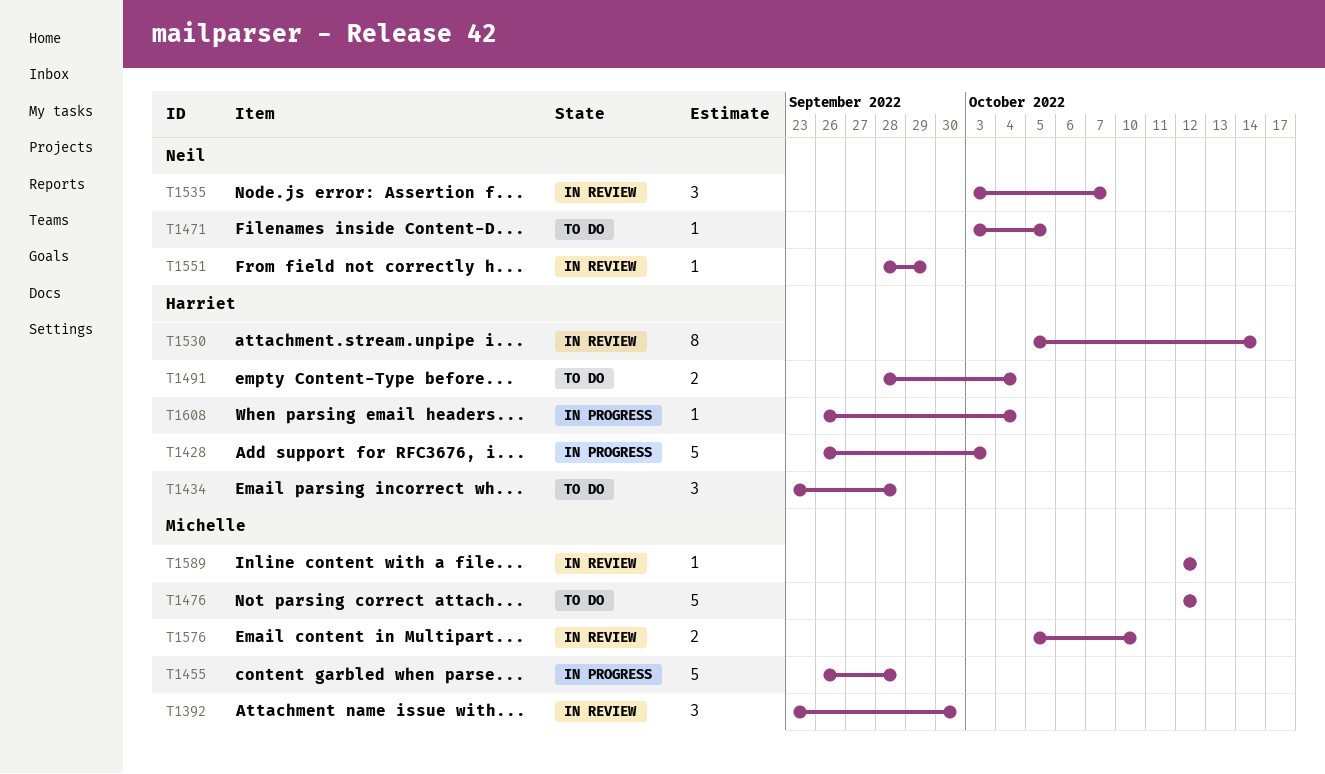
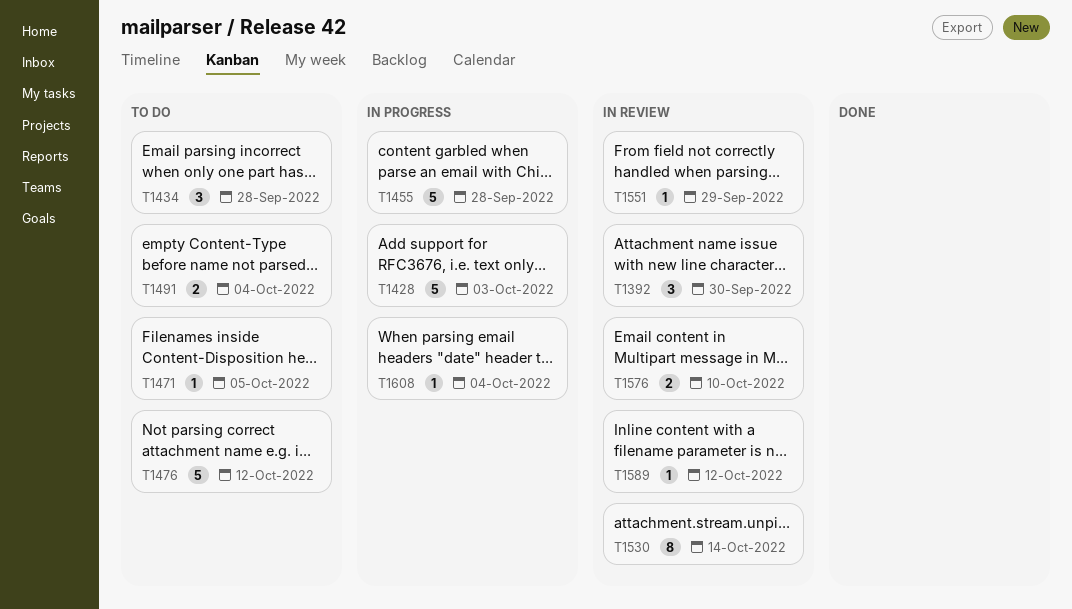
T1535: present -> none

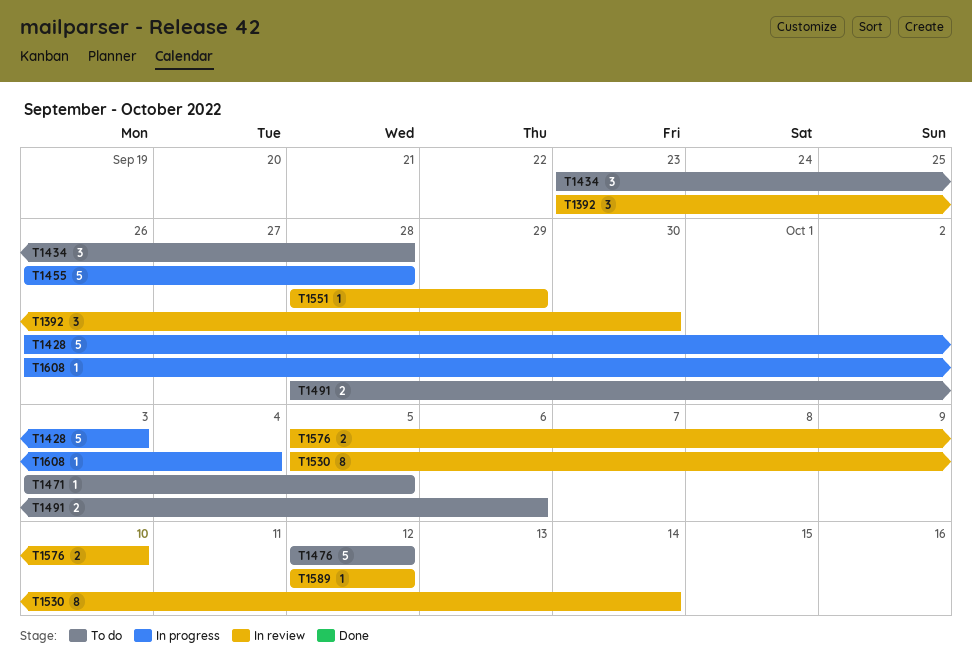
T1491, due: Oct 4 -> Oct 6

